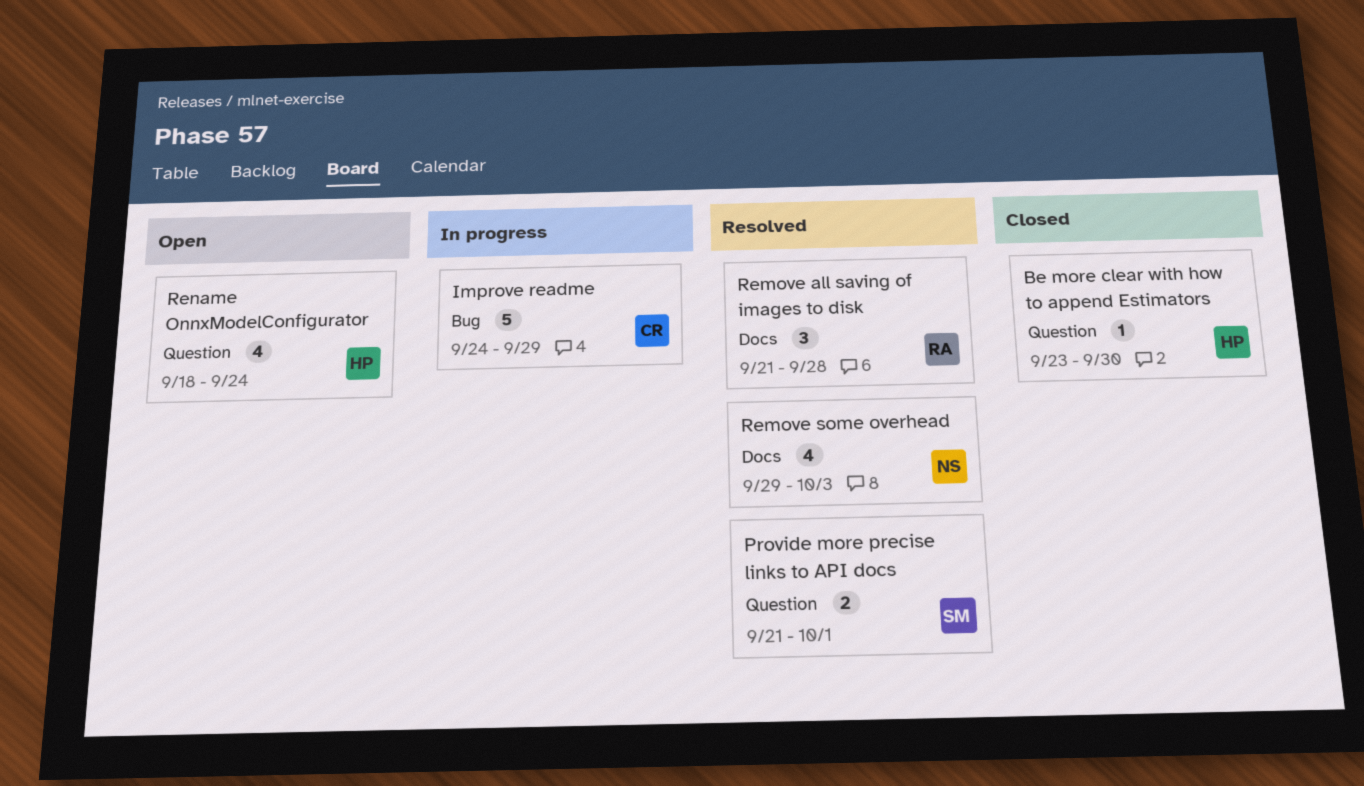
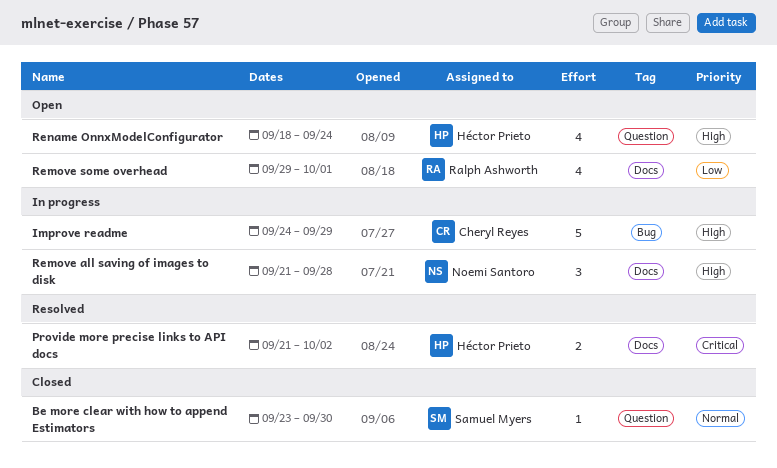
Be more clear with how to append Estimators, owner: Héctor Prieto -> Samuel Myers
Provide more precise links to API docs, owner: Samuel Myers -> Héctor Prieto
Provide more precise links to API docs, label: Question -> Docs
Provide more precise links to API docs, due: Oct 1 -> Oct 2
Remove all saving of images to disk, status: Resolved -> In progress
Remove all saving of images to disk, owner: Ralph Ashworth -> Noemi Santoro
Remove some overhead, status: Resolved -> Open
Remove some overhead, owner: Noemi Santoro -> Ralph Ashworth
Remove some overhead, due: Oct 3 -> Oct 1

